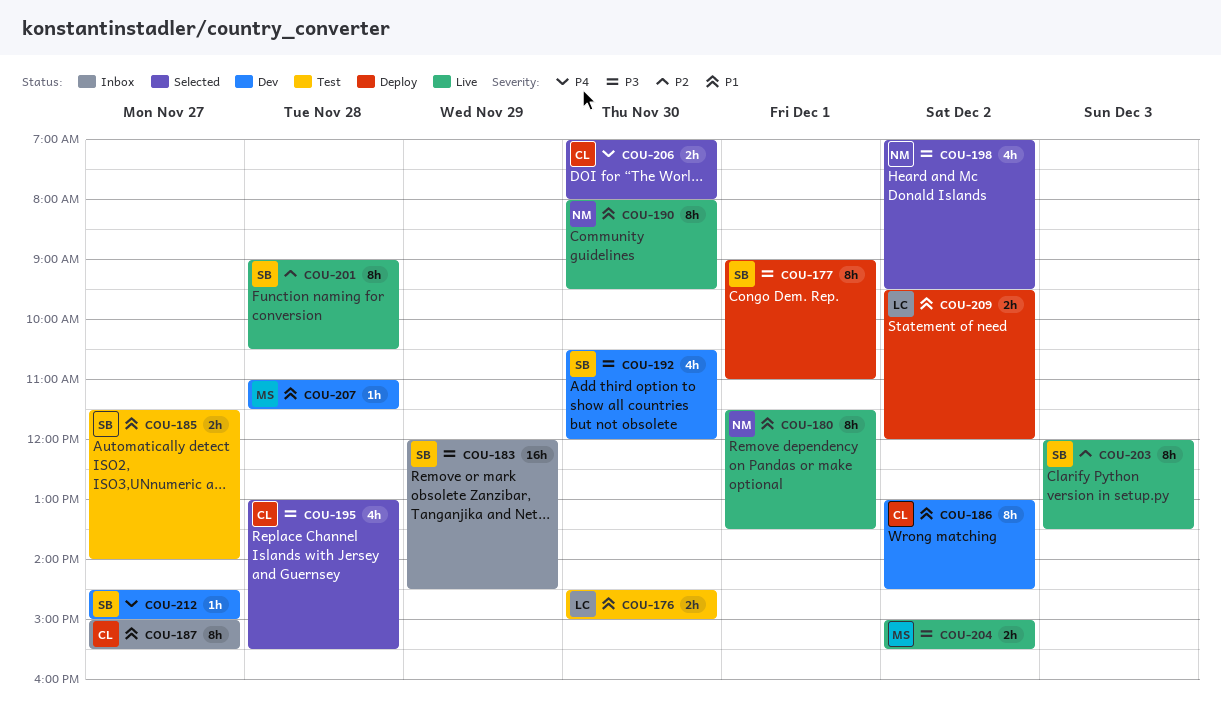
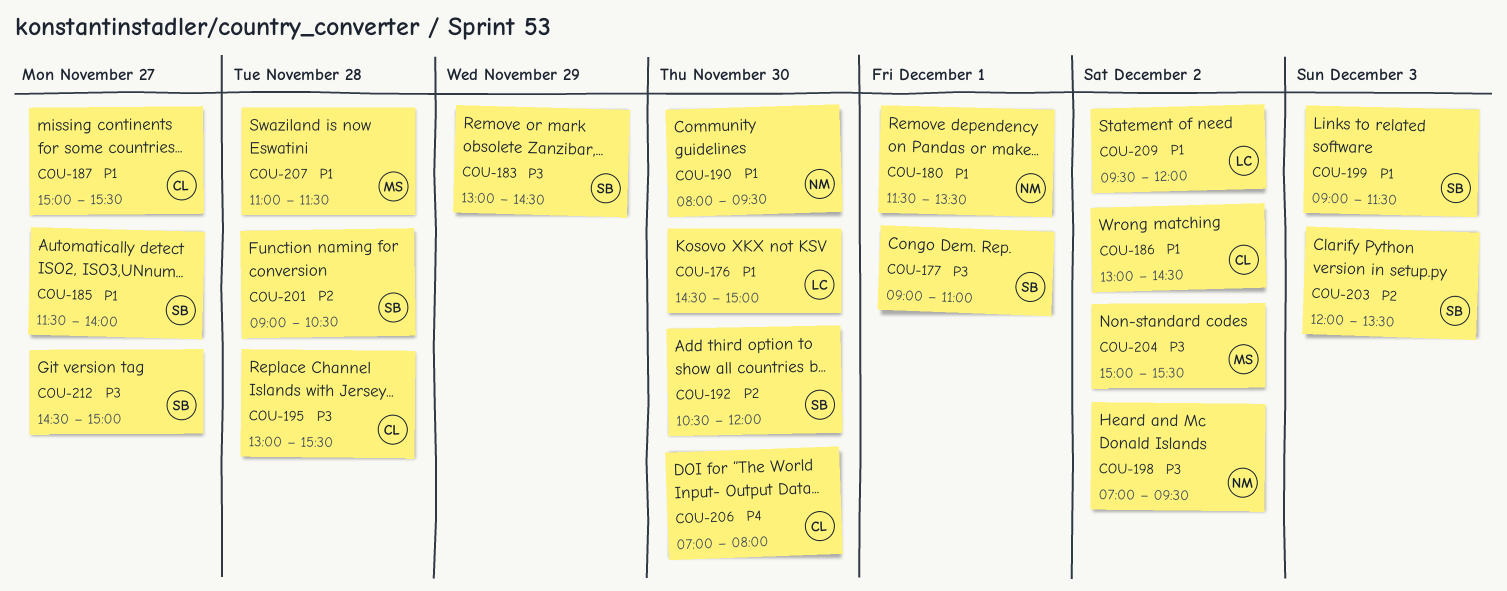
COU-183, begins: 12:00 -> 13:00
COU-192, priority: P3 -> P2
COU-199: none -> present
COU-212, priority: P4 -> P3

